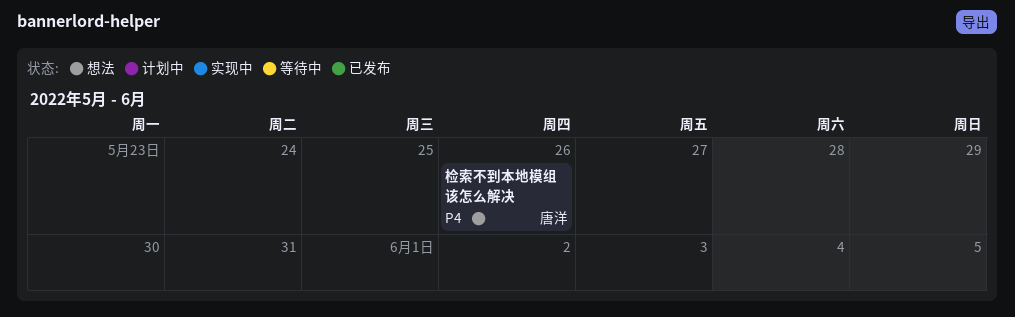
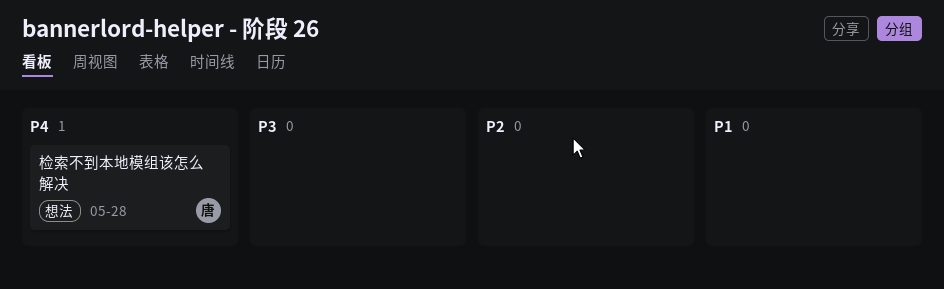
检索不到本地模组该怎么解决, due: May 26 -> May 28

